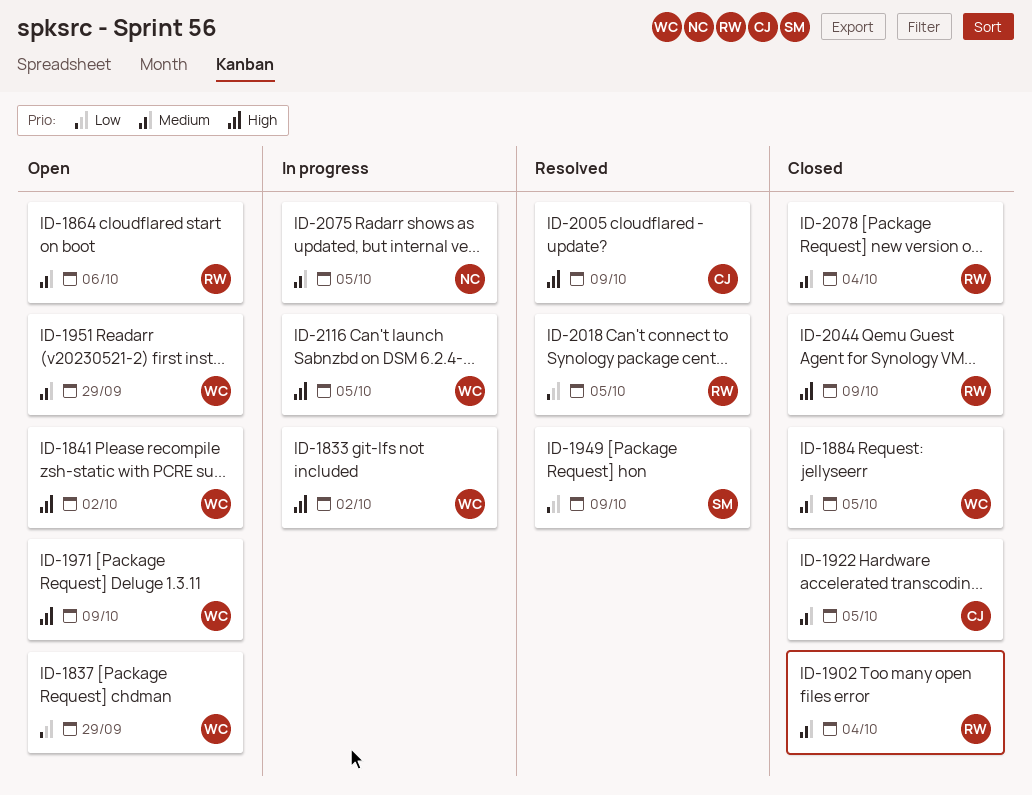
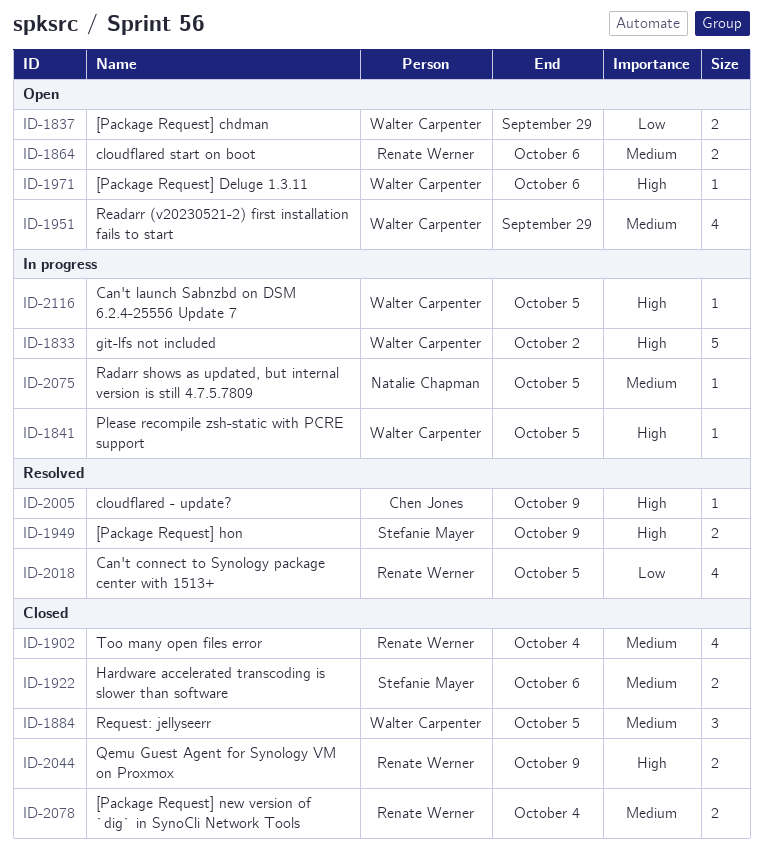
ID-1841, status: Open -> In progress
ID-1841, due: Oct 2 -> Oct 5
ID-1922, owner: Chen Jones -> Stefanie Mayer
ID-1922, due: Oct 5 -> Oct 6
ID-1949, priority: Low -> High
ID-1971, due: Oct 9 -> Oct 6

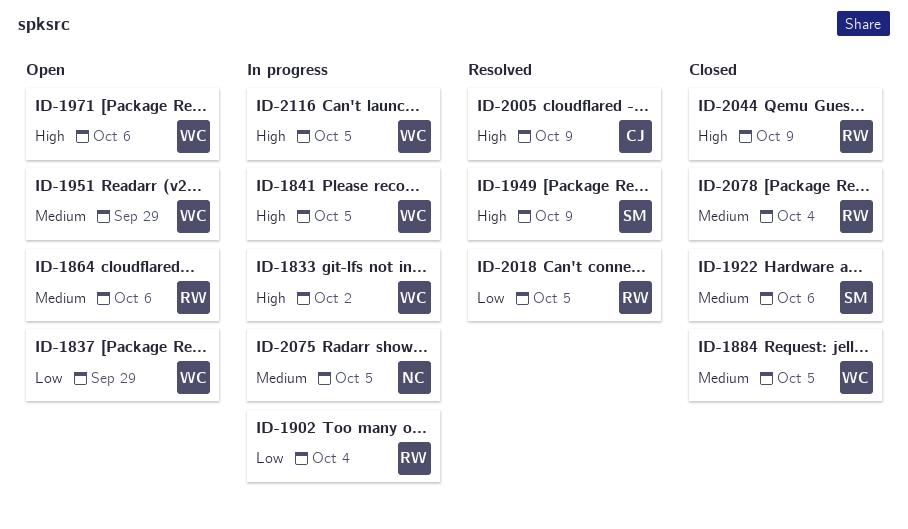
ID-1902, status: Closed -> In progress
ID-1902, priority: Medium -> Low

